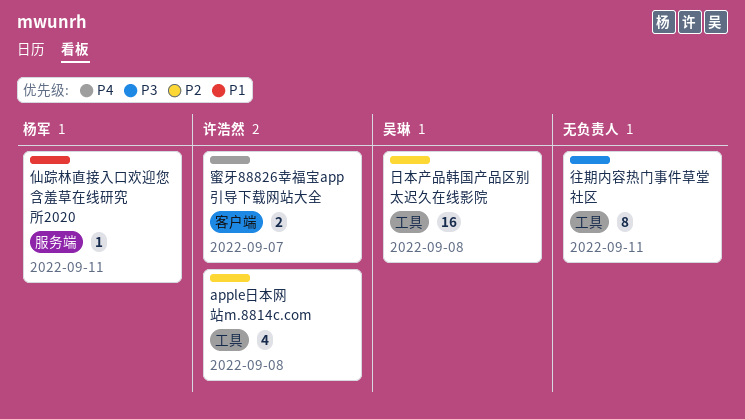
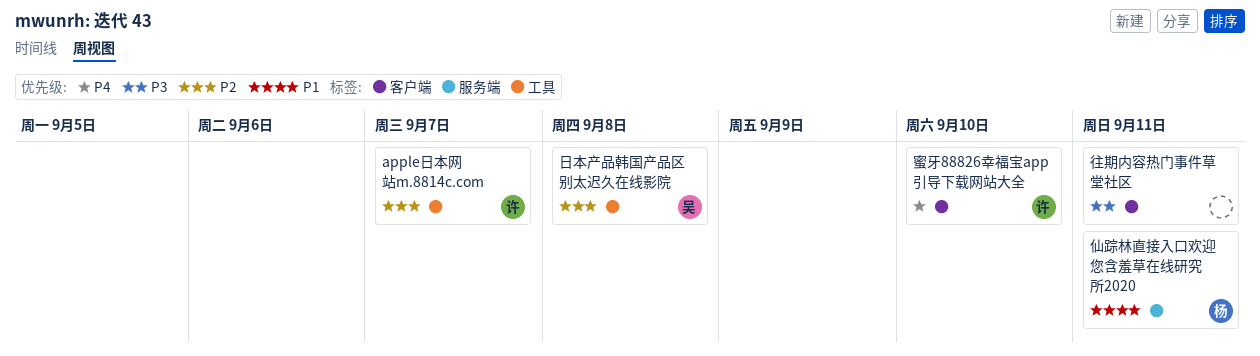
apple日本网站m.8814c.com, due: Sep 8 -> Sep 7
往期内容热门事件草堂社区, label: 工具 -> 客户端
蜜牙88826幸福宝app引导下载网站大全, due: Sep 7 -> Sep 10

